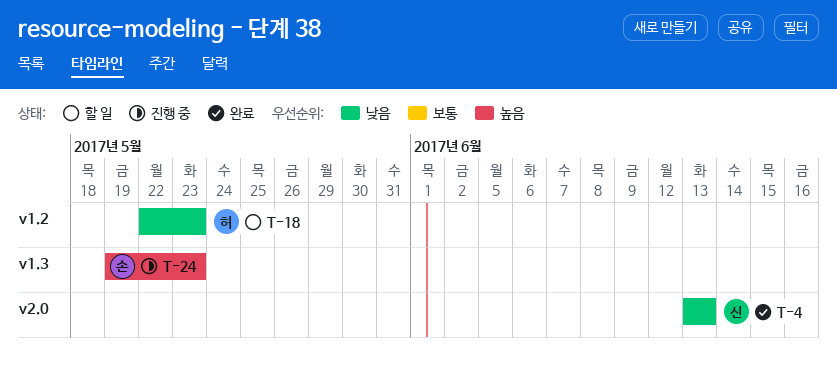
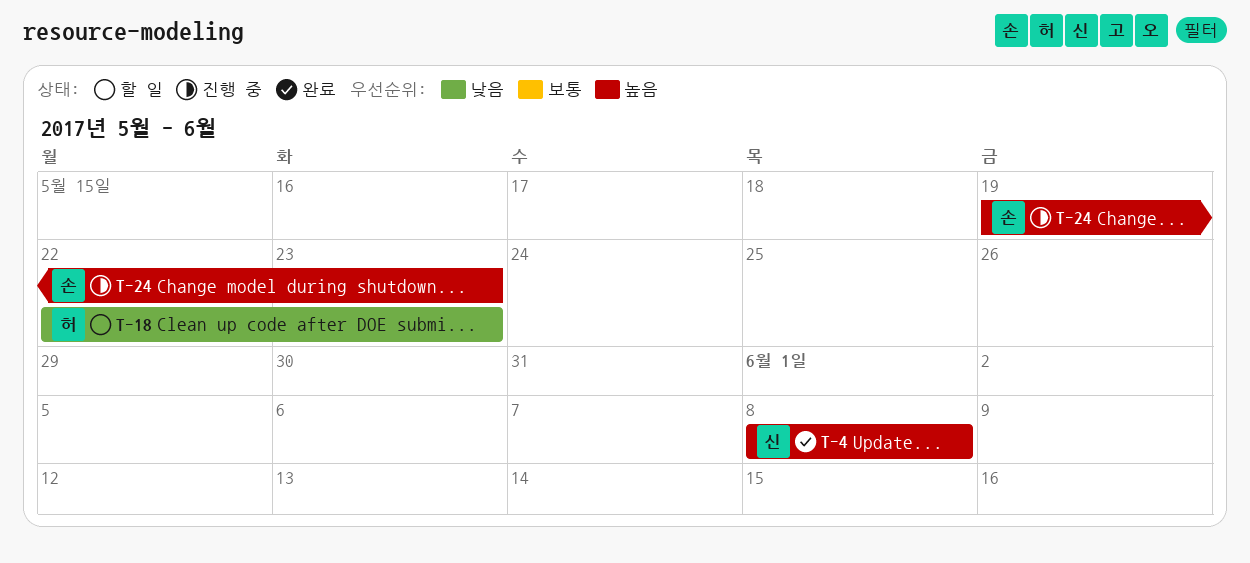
T-4, priority: 낮음 -> 높음
T-4, start: Jun 13 -> Jun 8
T-4, due: Jun 13 -> Jun 8

